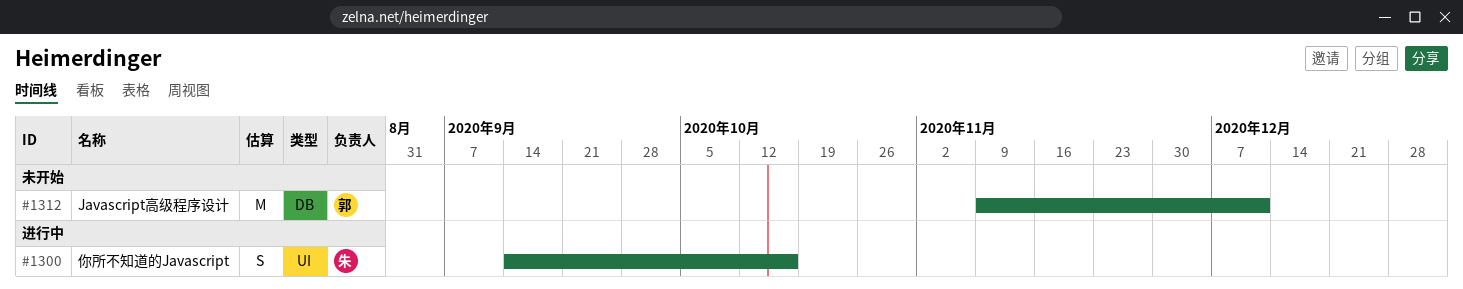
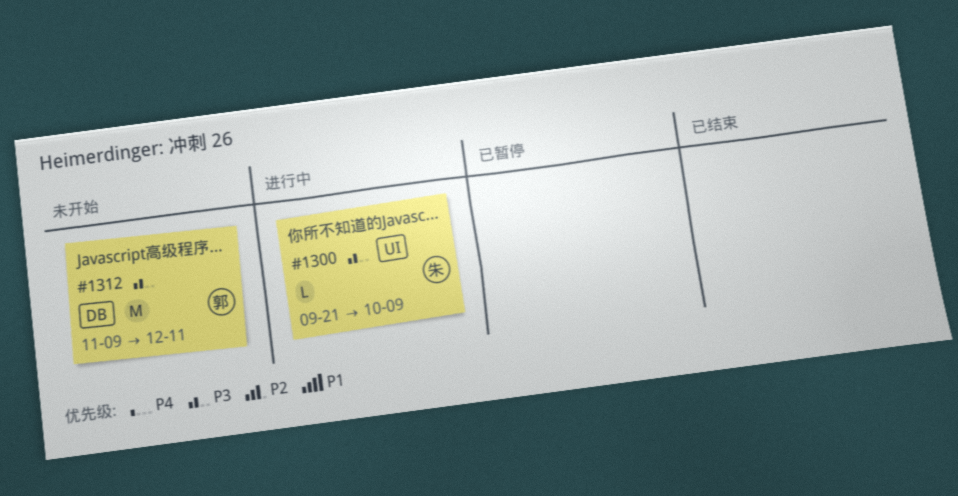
#1300, estimate: S -> L
#1300, start: Sep 14 -> Sep 21
#1300, due: Oct 16 -> Oct 9

